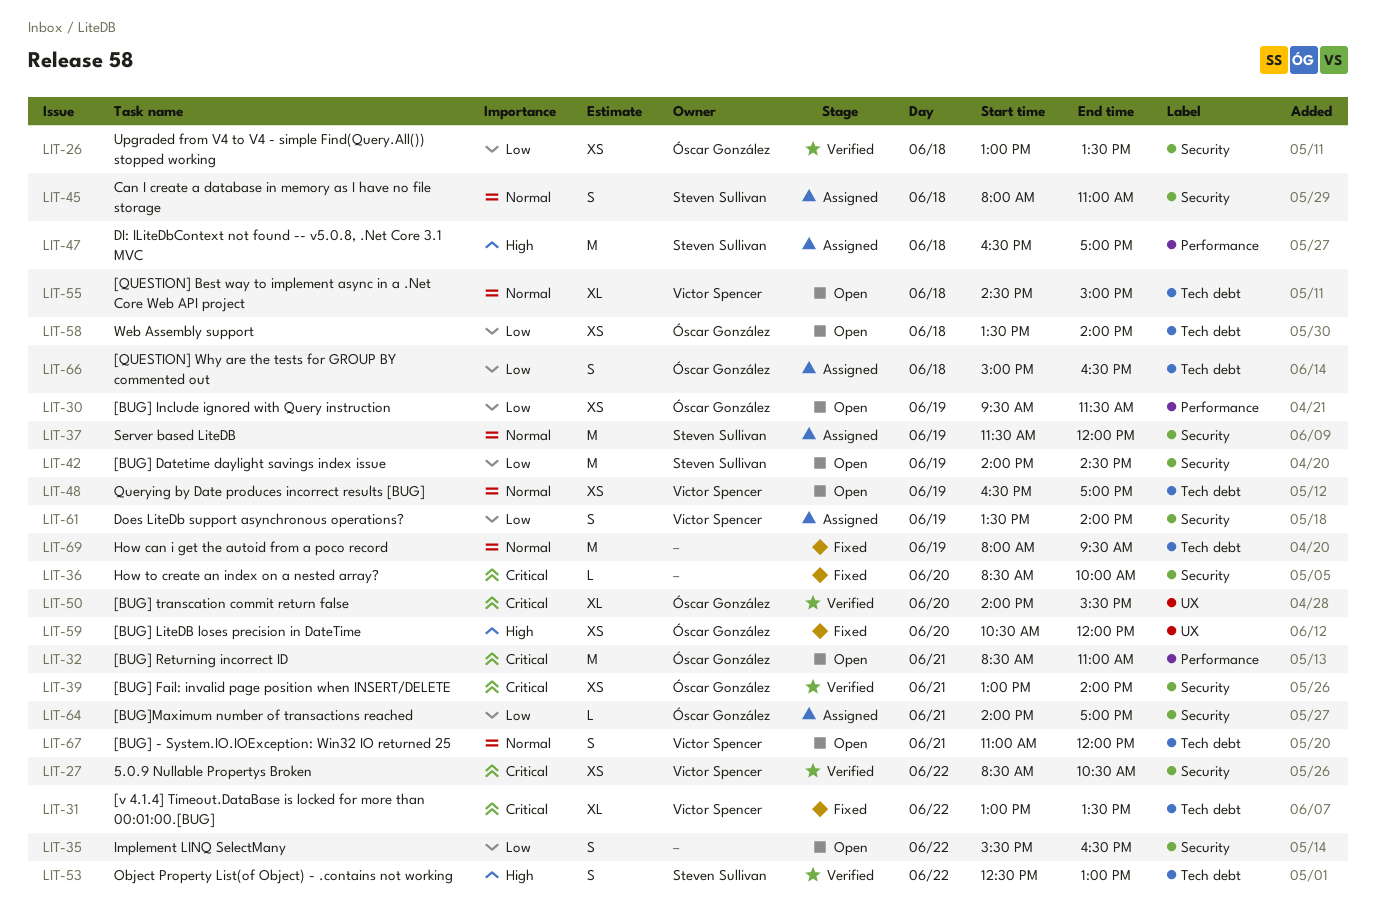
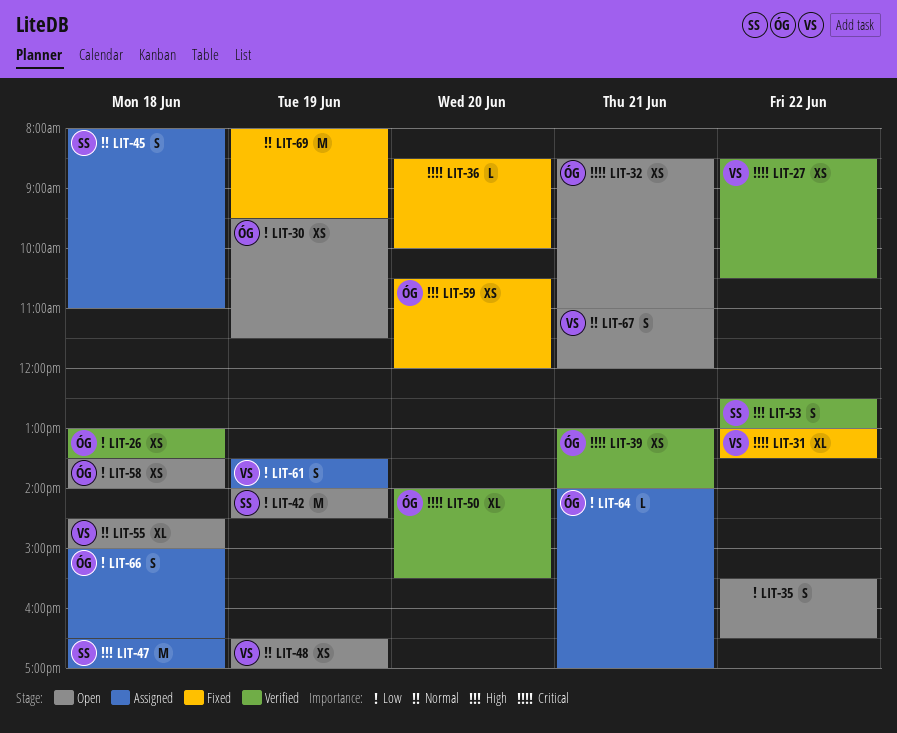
LIT-32, estimate: M -> XS
LIT-37: present -> none

